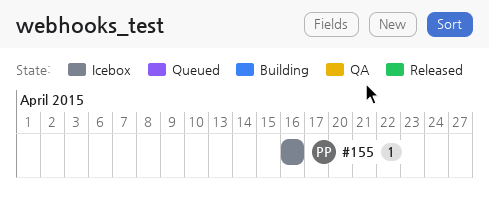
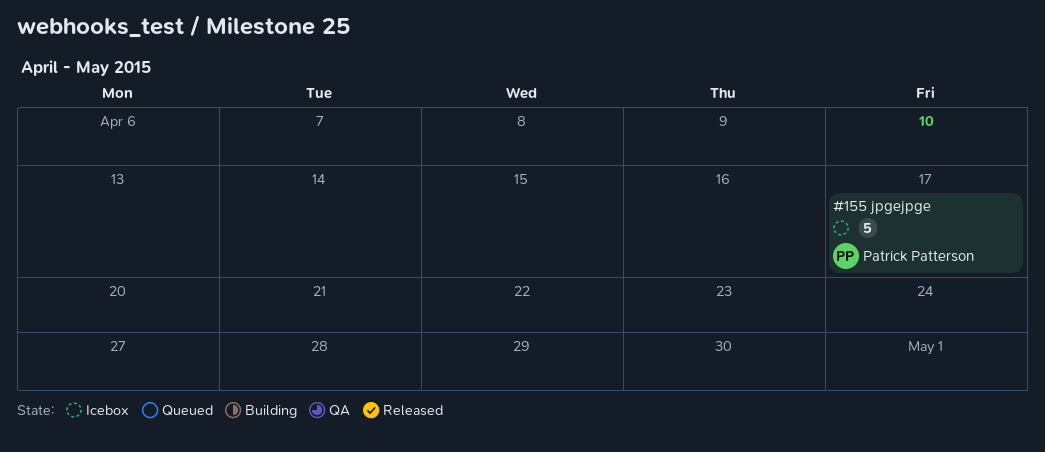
#155, estimate: 1 -> 5
#155, due: Apr 16 -> Apr 17

